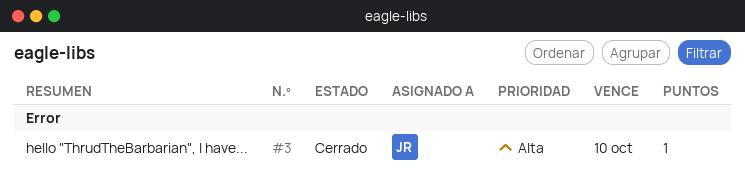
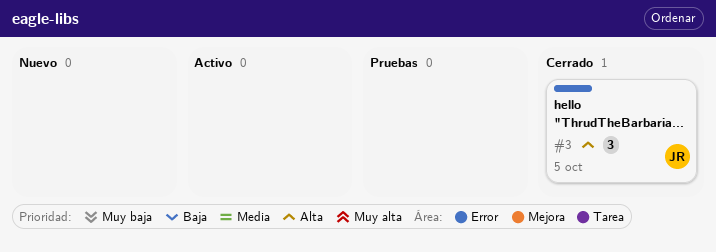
#3, estimate: 1 -> 3
#3, due: Oct 10 -> Oct 5

